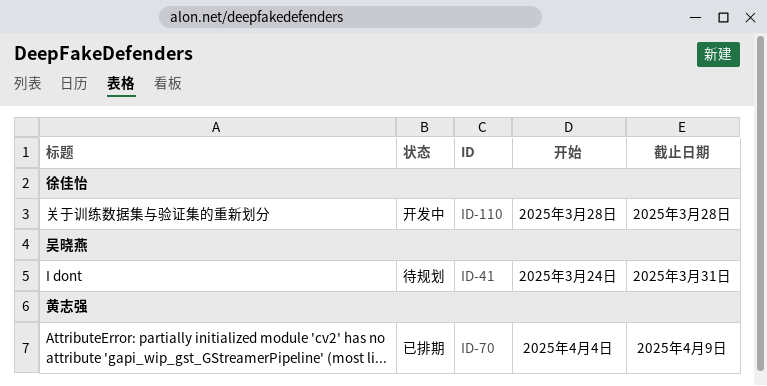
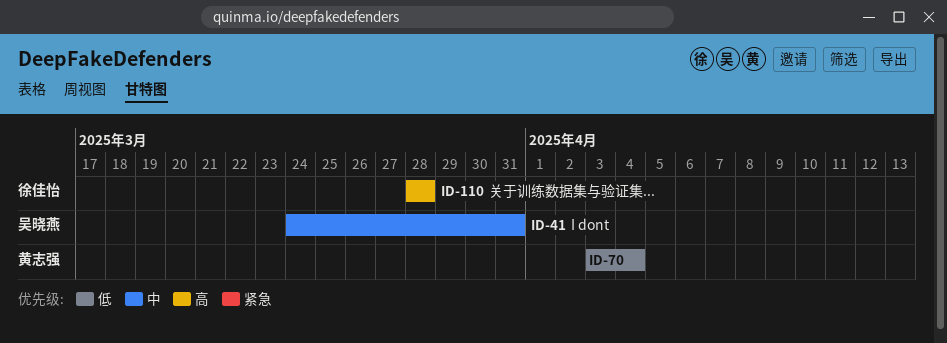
ID-70, start: Apr 4 -> Apr 3
ID-70, due: Apr 9 -> Apr 4

